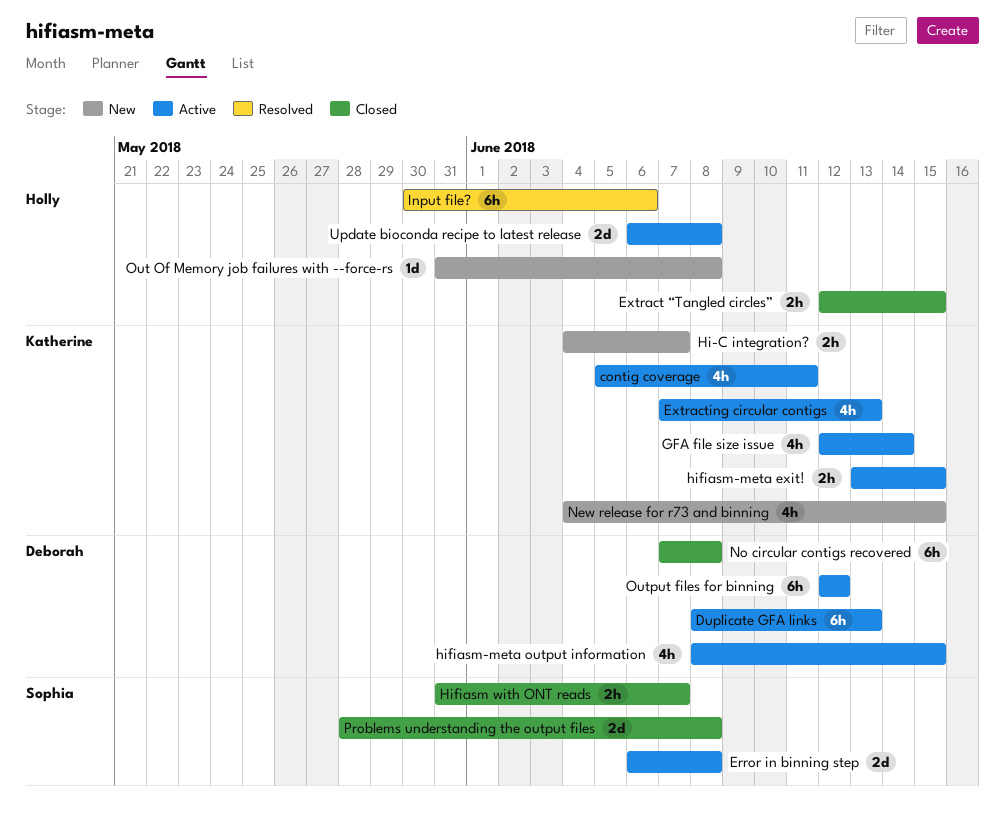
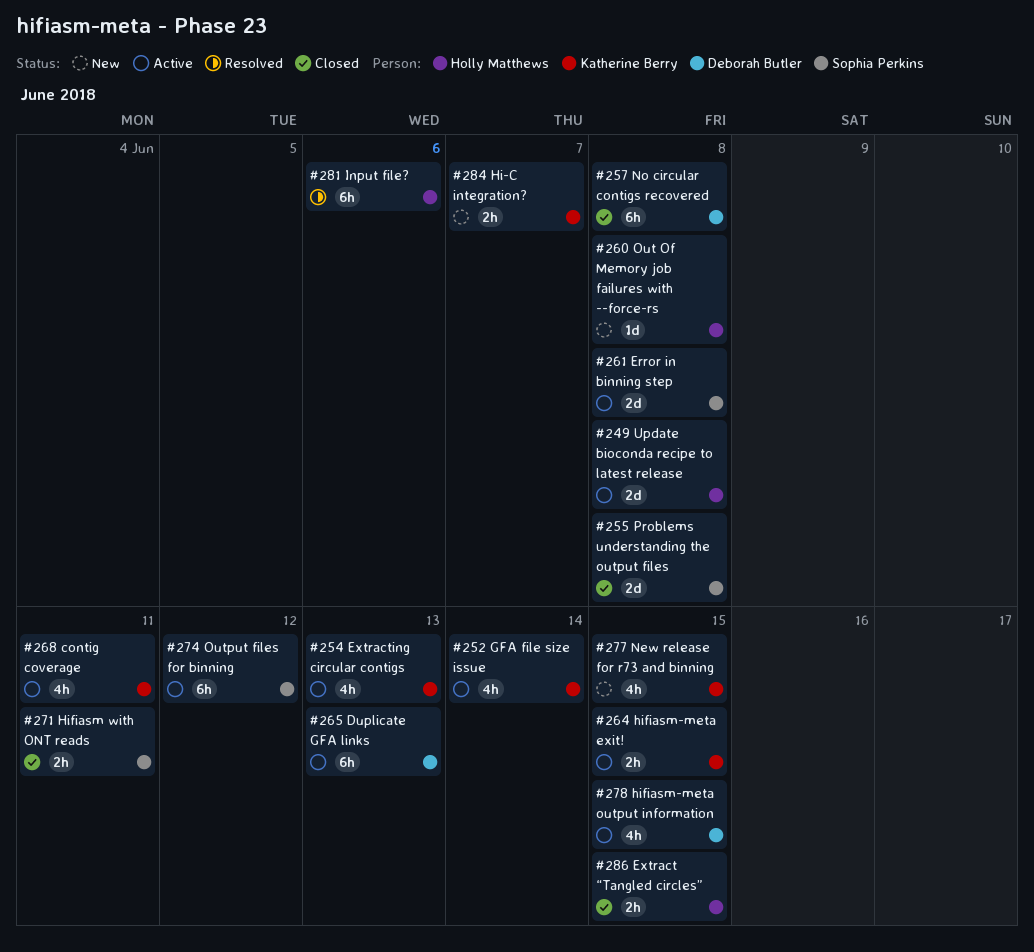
Hifiasm with ONT reads, due: Jun 7 -> Jun 11
Output files for binning, owner: Deborah Butler -> Sophia Perkins

